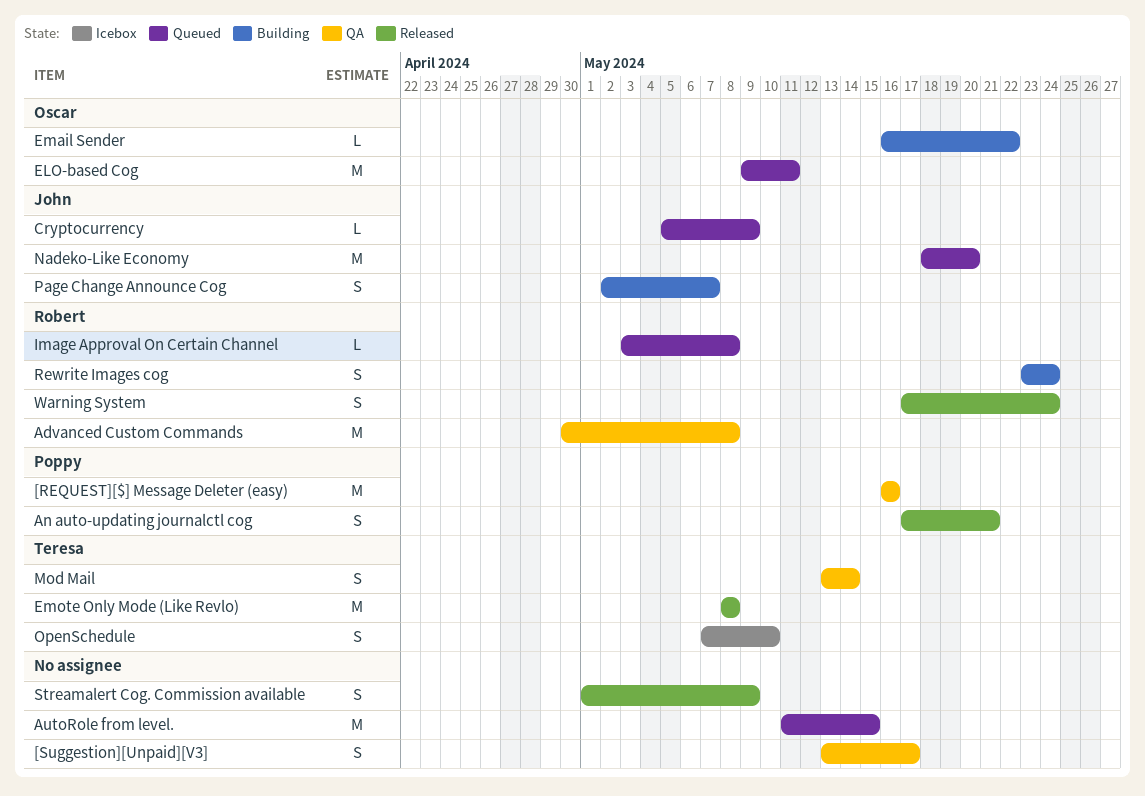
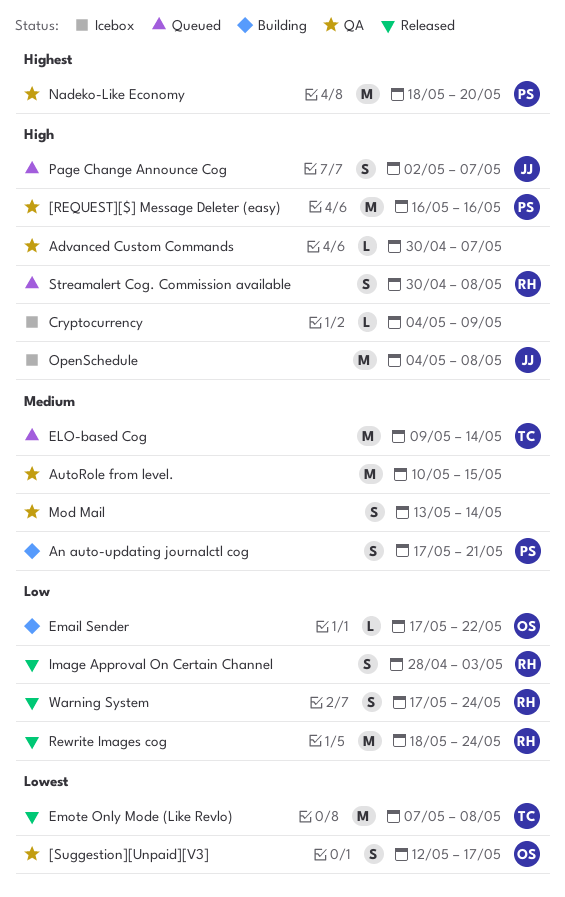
[Suggestion][Unpaid][V3], owner: none -> Oscar
[Suggestion][Unpaid][V3], start: May 13 -> May 12
Advanced Custom Commands, owner: Robert -> none
Advanced Custom Commands, estimate: M -> L
Advanced Custom Commands, due: May 8 -> May 7
An auto-updating journalctl cog, status: Released -> Building
AutoRole from level., status: Queued -> QA
AutoRole from level., start: May 11 -> May 10
Cryptocurrency, status: Queued -> Icebox
Cryptocurrency, owner: John -> none
Cryptocurrency, start: May 5 -> May 4
ELO-based Cog, owner: Oscar -> Teresa
ELO-based Cog, due: May 11 -> May 14
Email Sender, start: May 16 -> May 17
Emote Only Mode (Like Revlo), start: May 8 -> May 7
Image Approval On Certain Channel, status: Queued -> Released
Image Approval On Certain Channel, estimate: L -> S
Image Approval On Certain Channel, start: May 3 -> Apr 28
Image Approval On Certain Channel, due: May 8 -> May 3
Mod Mail, owner: Teresa -> none
Nadeko-Like Economy, status: Queued -> QA
Nadeko-Like Economy, owner: John -> Poppy
OpenSchedule, owner: Teresa -> John
OpenSchedule, estimate: S -> M
OpenSchedule, start: May 7 -> May 4
OpenSchedule, due: May 10 -> May 8
Page Change Announce Cog, status: Building -> Queued
Rewrite Images cog, status: Building -> Released
Rewrite Images cog, estimate: S -> M
Rewrite Images cog, start: May 23 -> May 18
Streamalert Cog. Commission available, status: Released -> Queued
Streamalert Cog. Commission available, owner: none -> Robert
Streamalert Cog. Commission available, start: May 1 -> Apr 30
Streamalert Cog. Commission available, due: May 9 -> May 8

